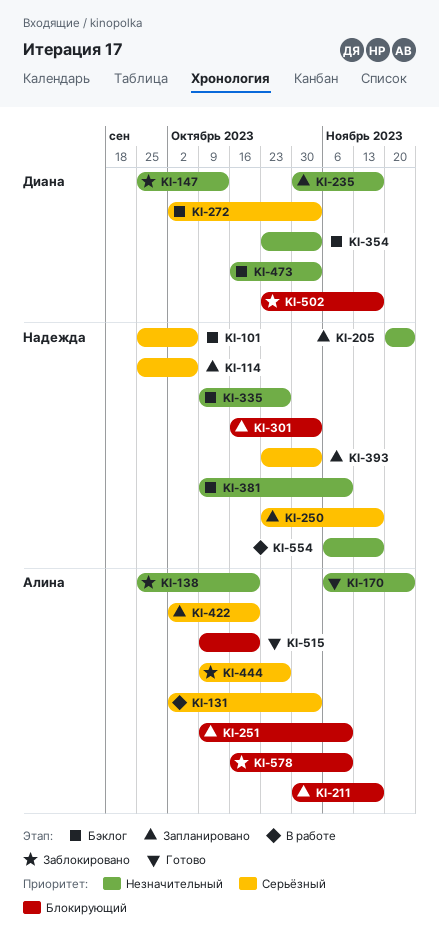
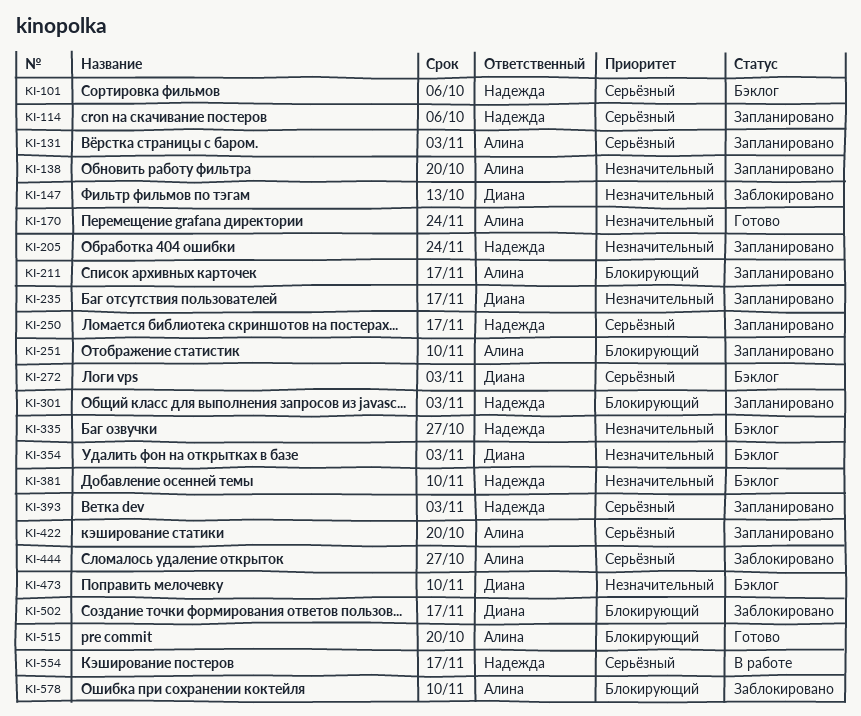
KI-131, status: В работе -> Запланировано
KI-138, status: Заблокировано -> Запланировано
KI-473, due: Nov 3 -> Nov 10
KI-554, priority: Незначительный -> Серьёзный

